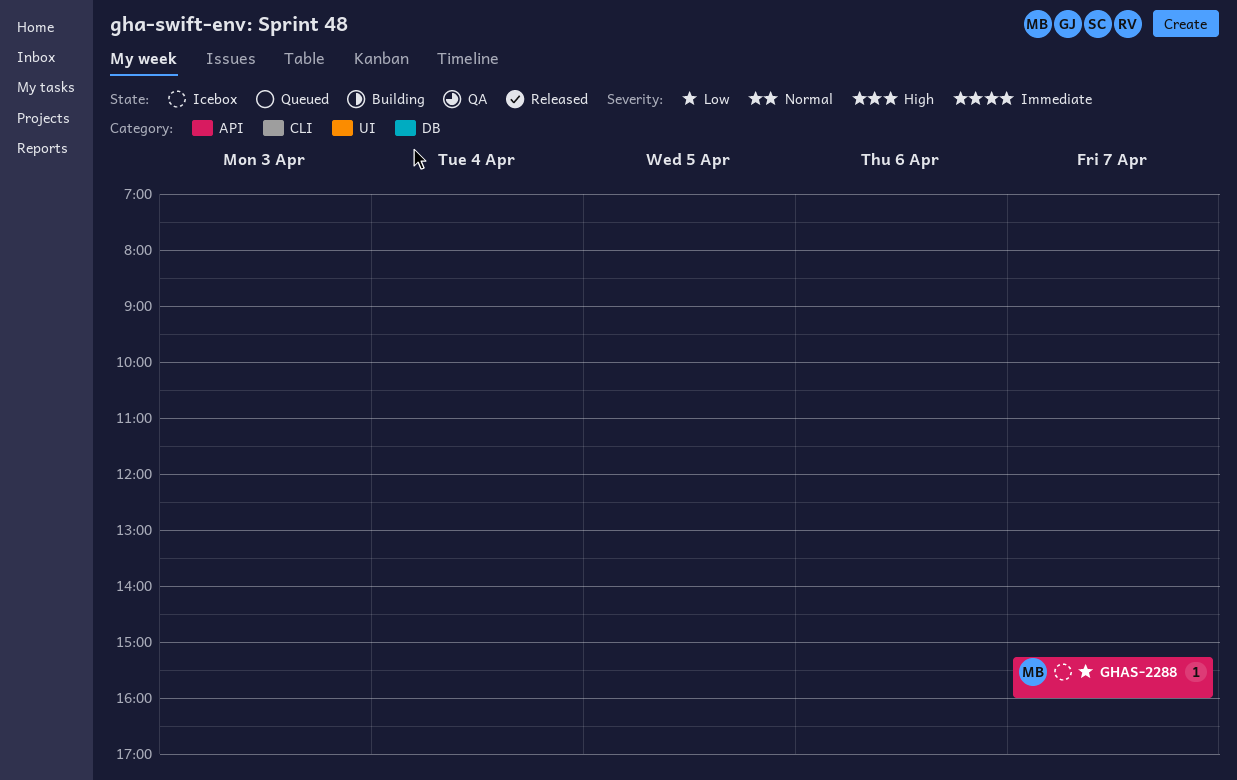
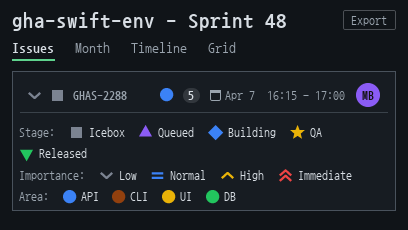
GHAS-2288, estimate: 1 -> 5
GHAS-2288, begins: 15:15 -> 16:15
GHAS-2288, ends: 16:00 -> 17:00

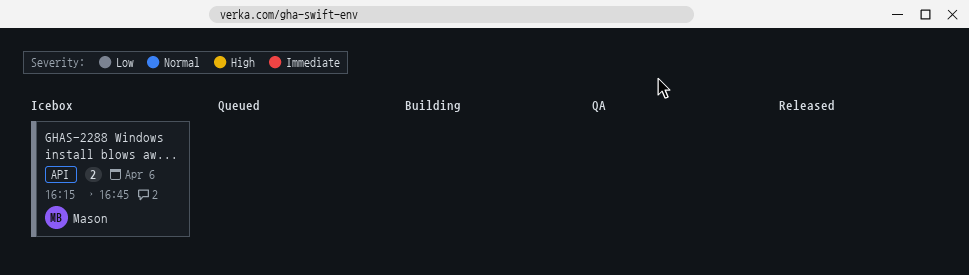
GHAS-2288, estimate: 5 -> 2
GHAS-2288, day: Apr 7 -> Apr 6
GHAS-2288, ends: 17:00 -> 16:45

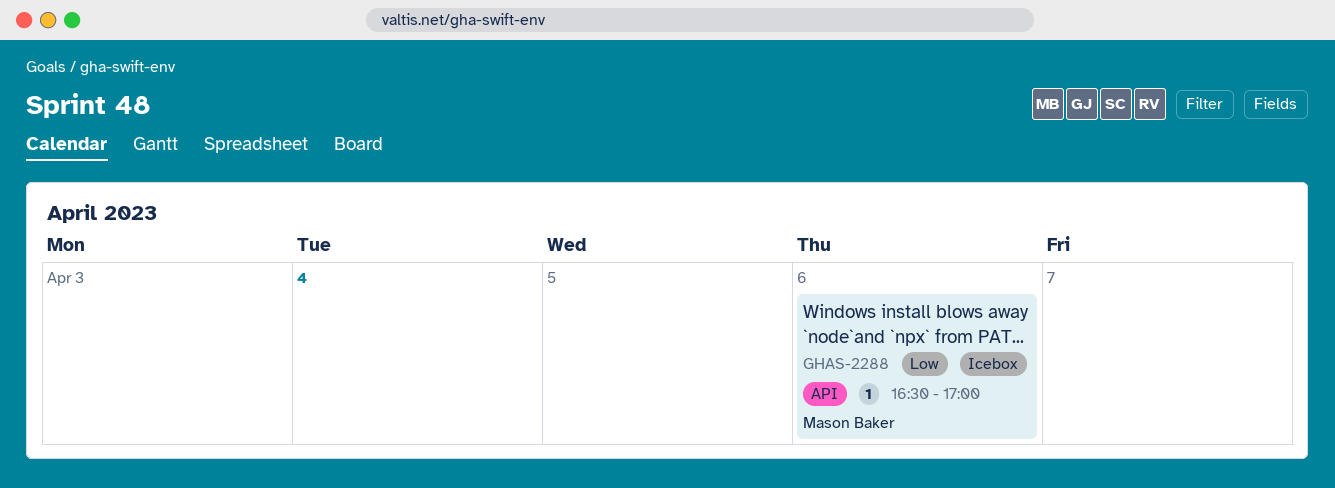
GHAS-2288, estimate: 2 -> 1
GHAS-2288, begins: 16:15 -> 16:30
GHAS-2288, ends: 16:45 -> 17:00

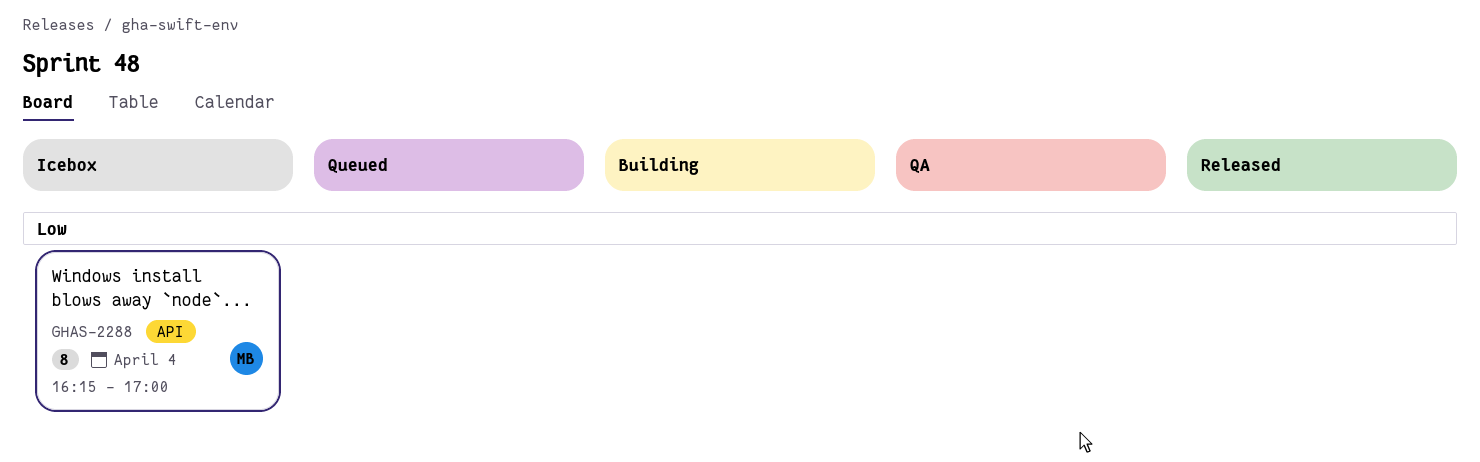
GHAS-2288, estimate: 1 -> 8
GHAS-2288, day: Apr 6 -> Apr 4
GHAS-2288, begins: 16:30 -> 16:15

